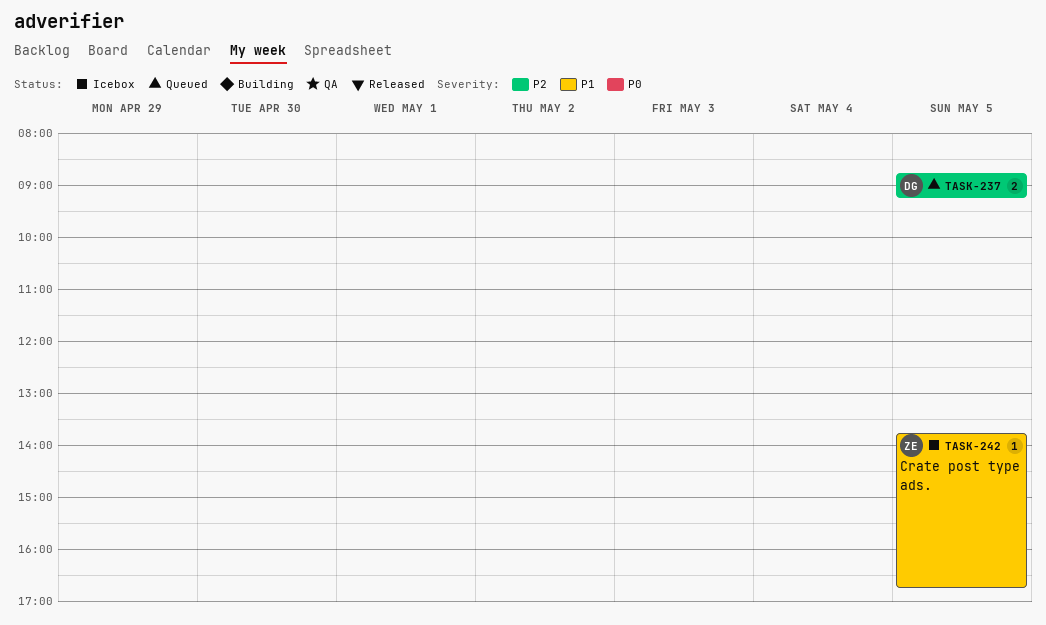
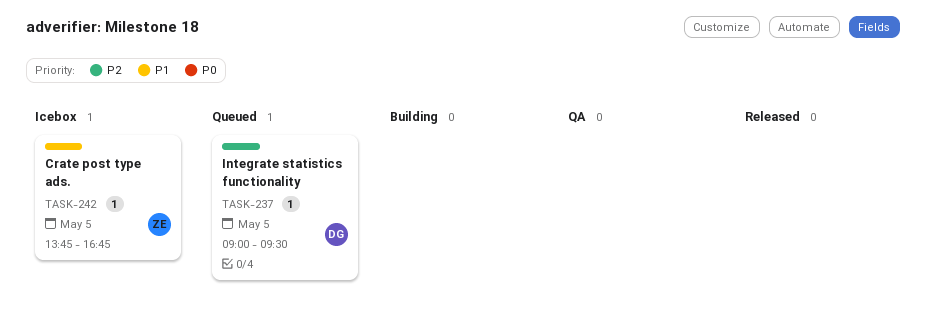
TASK-237, estimate: 2 -> 1
TASK-237, begins: 08:45 -> 09:00
TASK-237, ends: 09:15 -> 09:30

